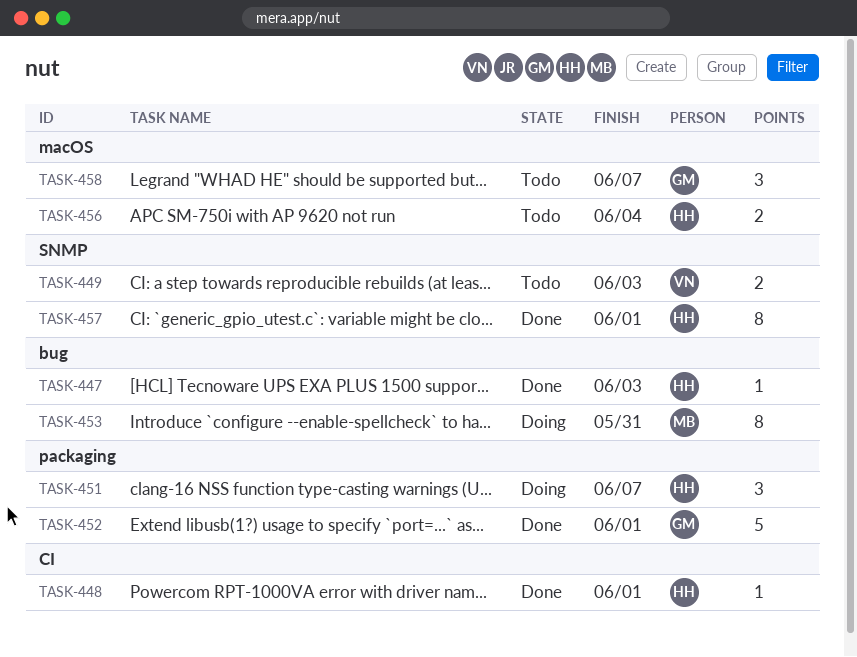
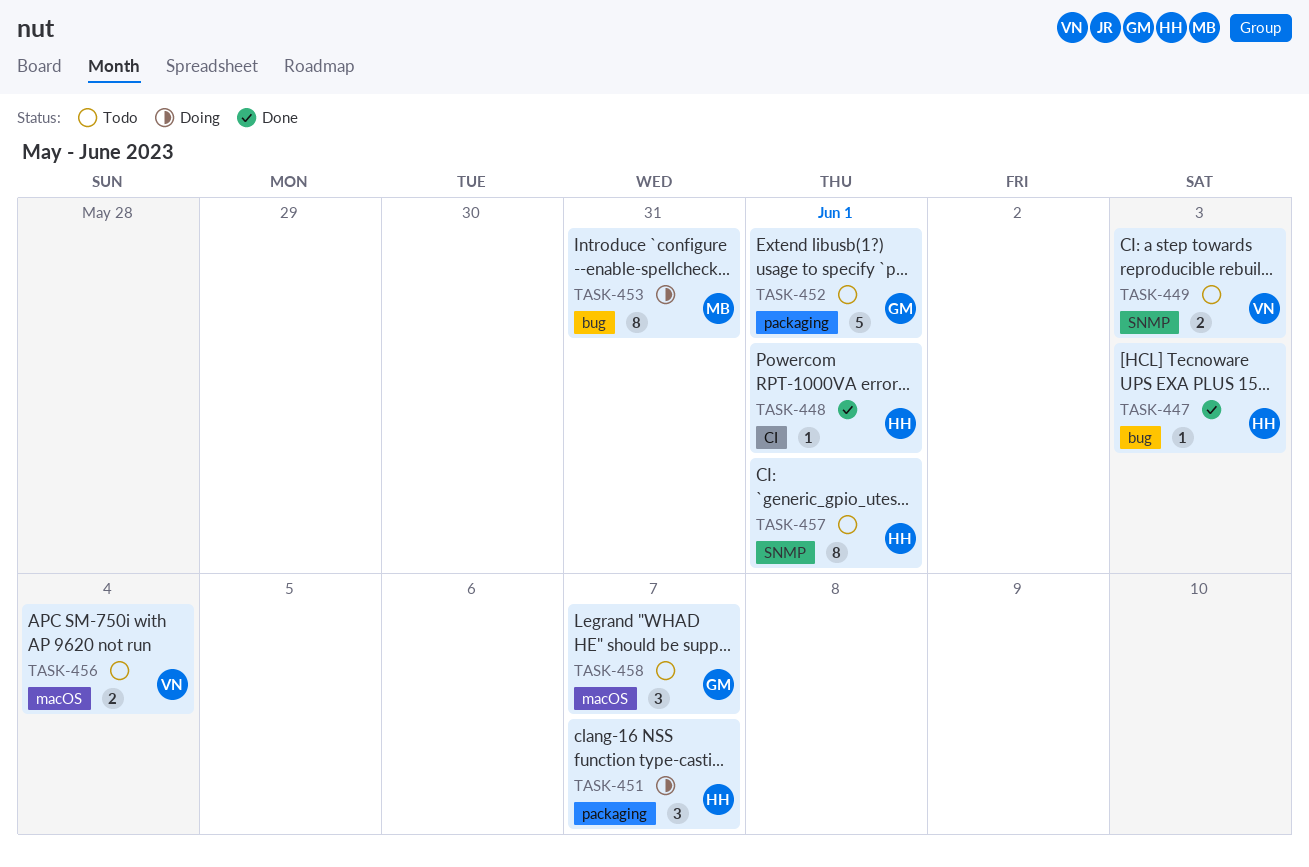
TASK-452, status: Done -> Todo
TASK-456, owner: HH -> VN
TASK-457, status: Done -> Todo

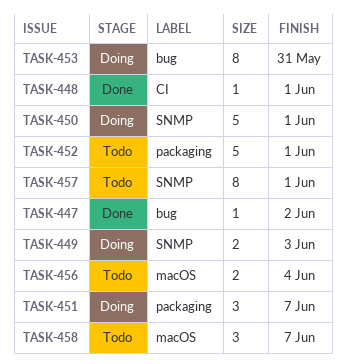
TASK-447, due: Jun 3 -> Jun 2
TASK-449, status: Todo -> Doing
TASK-450: none -> present

